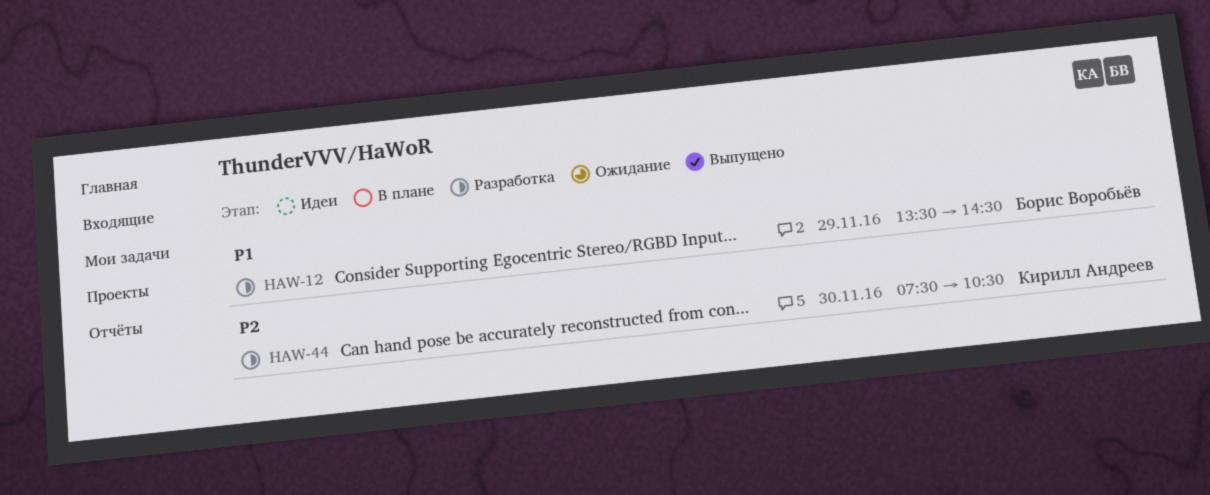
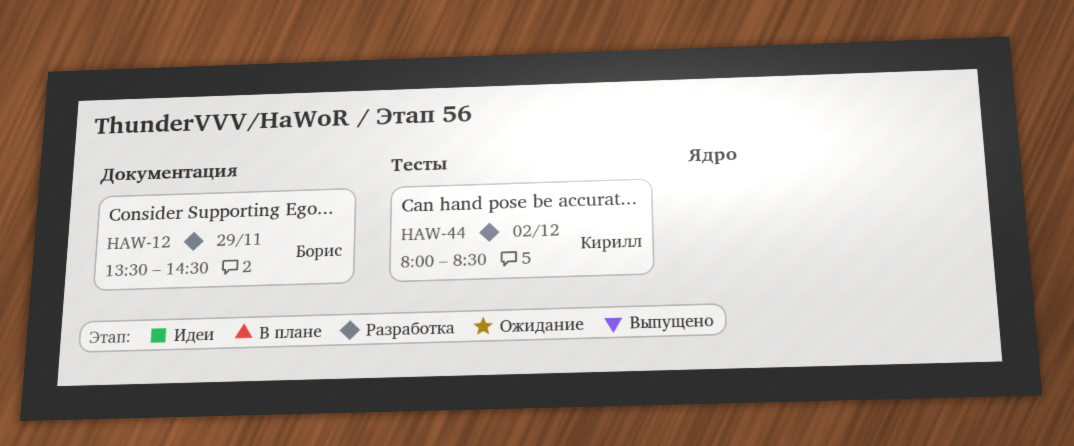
HAW-44, day: Nov 30 -> Dec 2
HAW-44, begins: 07:30 -> 08:00
HAW-44, ends: 10:30 -> 08:30

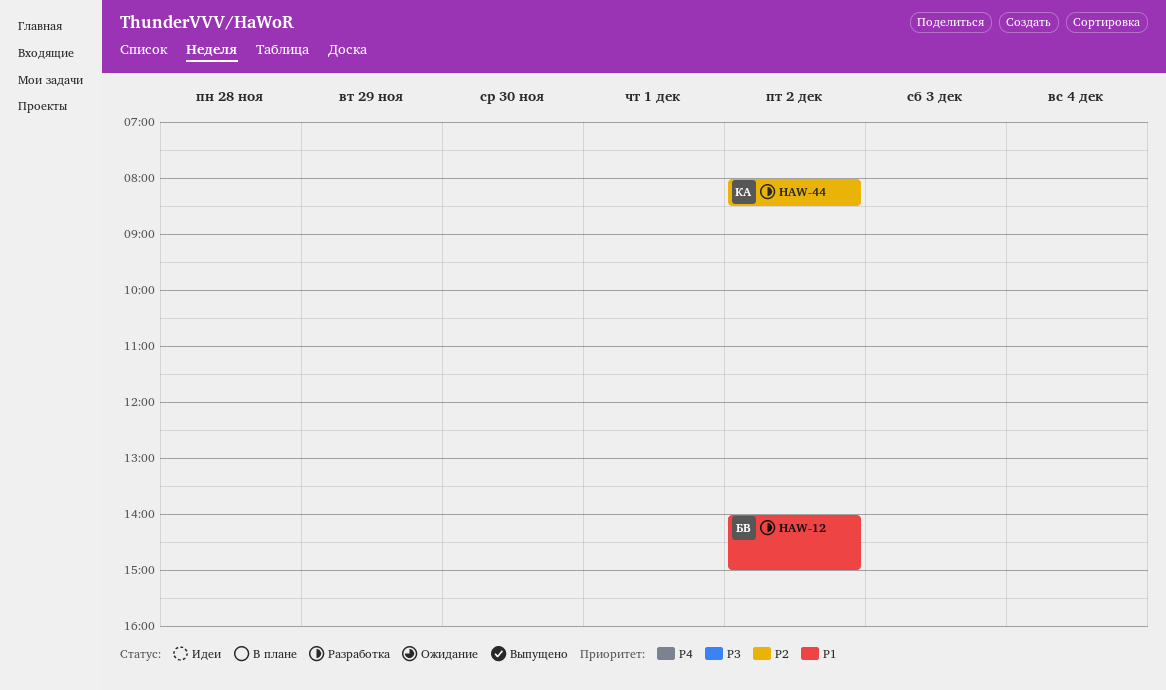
HAW-12, day: Nov 29 -> Dec 2
HAW-12, begins: 13:30 -> 14:00
HAW-12, ends: 14:30 -> 15:00

